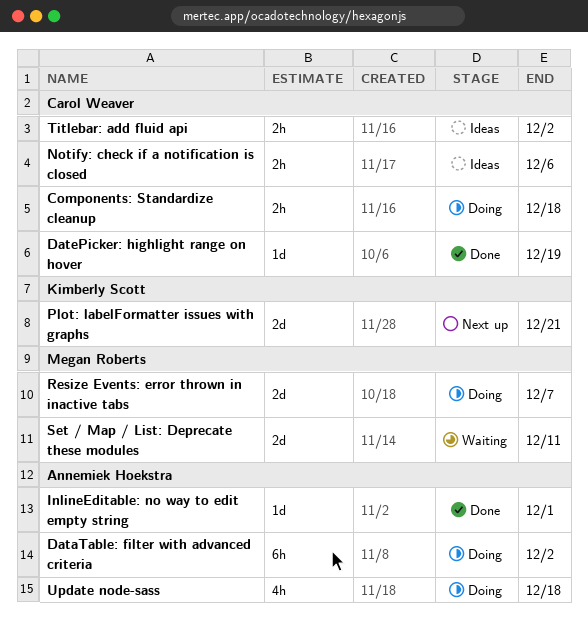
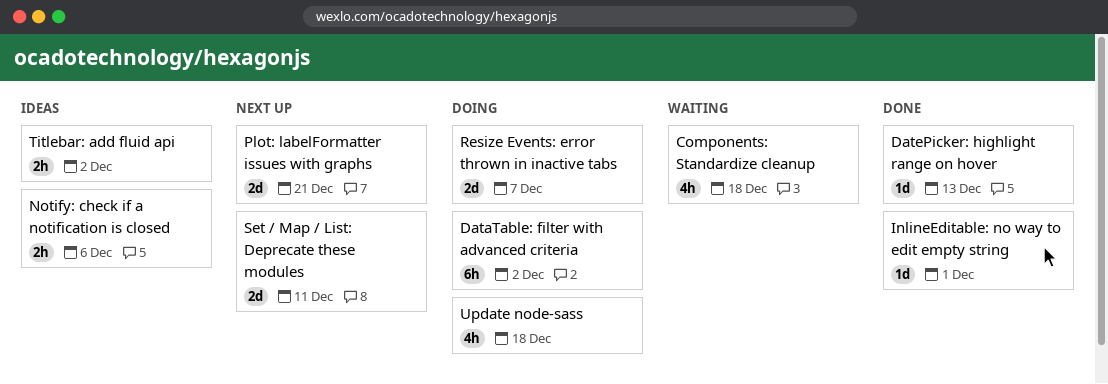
Components: Standardize cleanup, status: Doing -> Waiting
Components: Standardize cleanup, estimate: 2h -> 4h
DatePicker: highlight range on hover, due: Dec 19 -> Dec 13
Set / Map / List: Deprecate these modules, status: Waiting -> Next up

